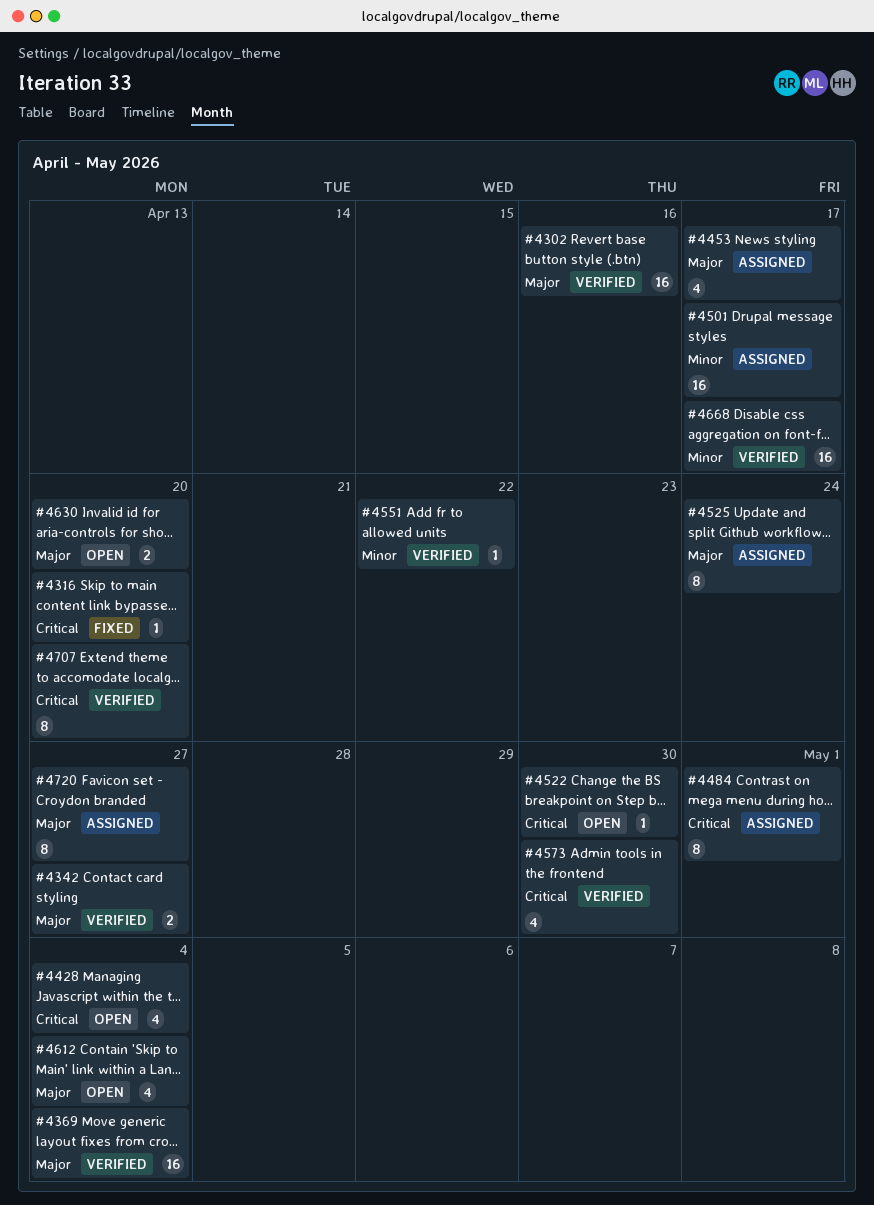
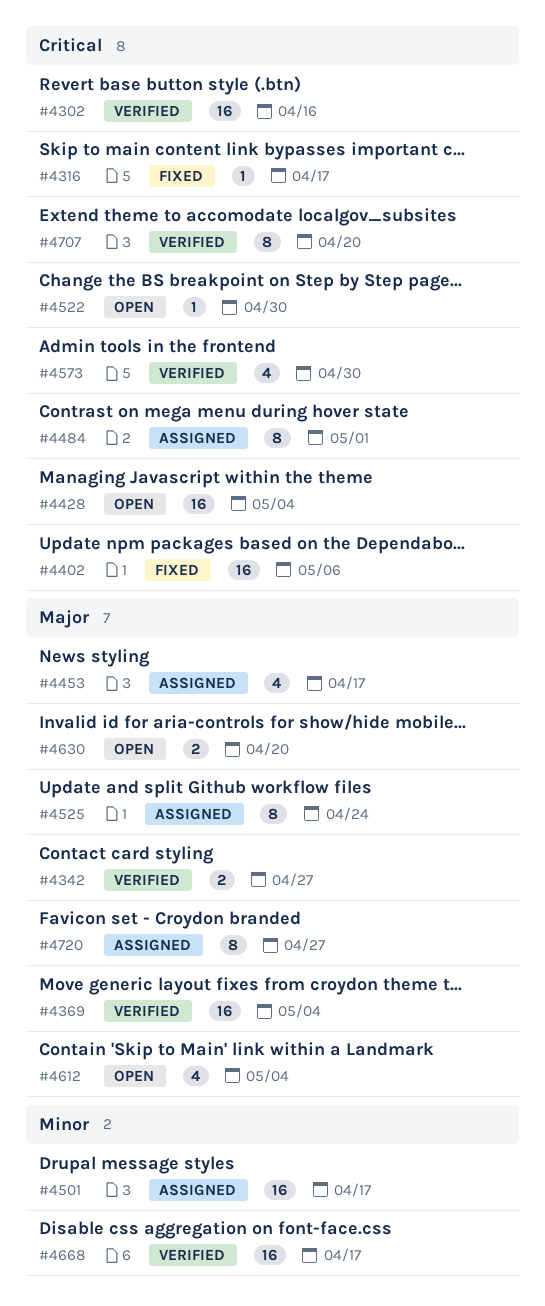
#4302, priority: Major -> Critical
#4316, due: Apr 20 -> Apr 17
#4402: none -> present
#4428, estimate: 4 -> 16
#4551: present -> none

